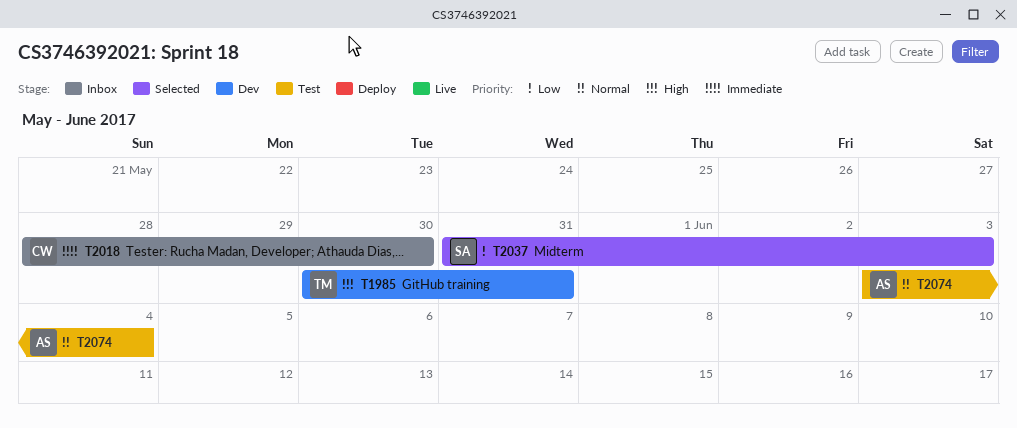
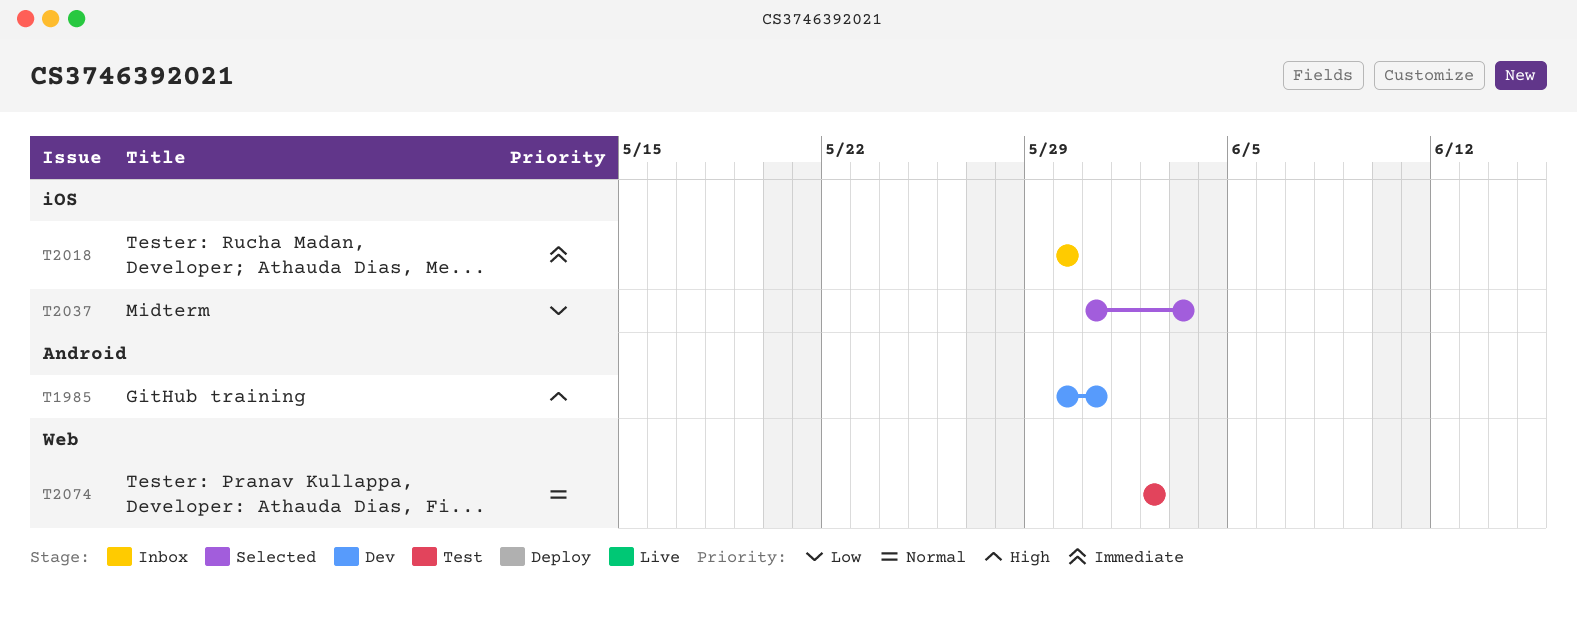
T2018, start: May 28 -> May 30
T2074, start: Jun 3 -> Jun 2
T2074, due: Jun 4 -> Jun 2

